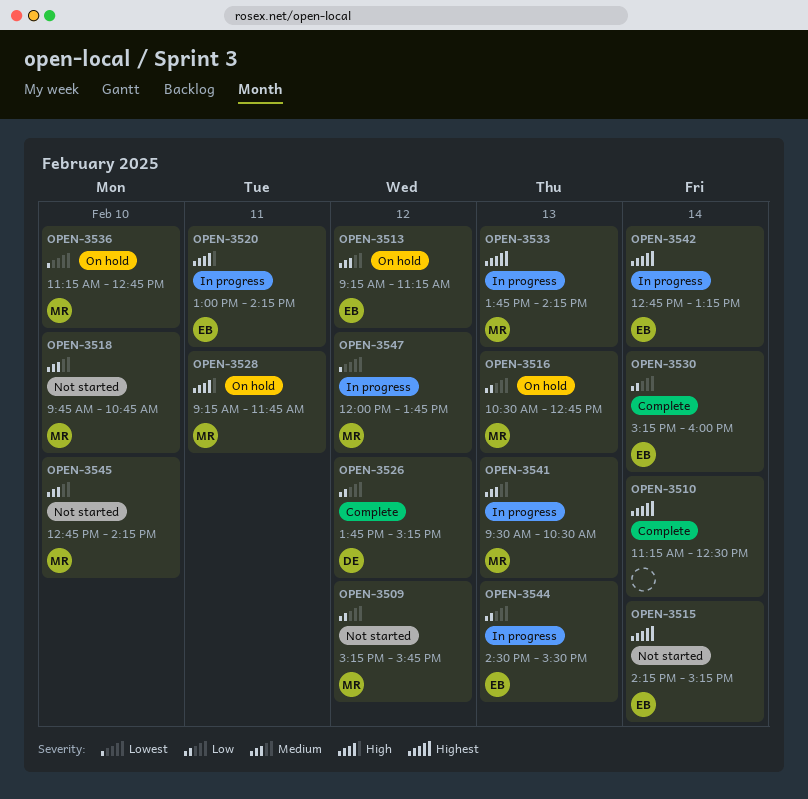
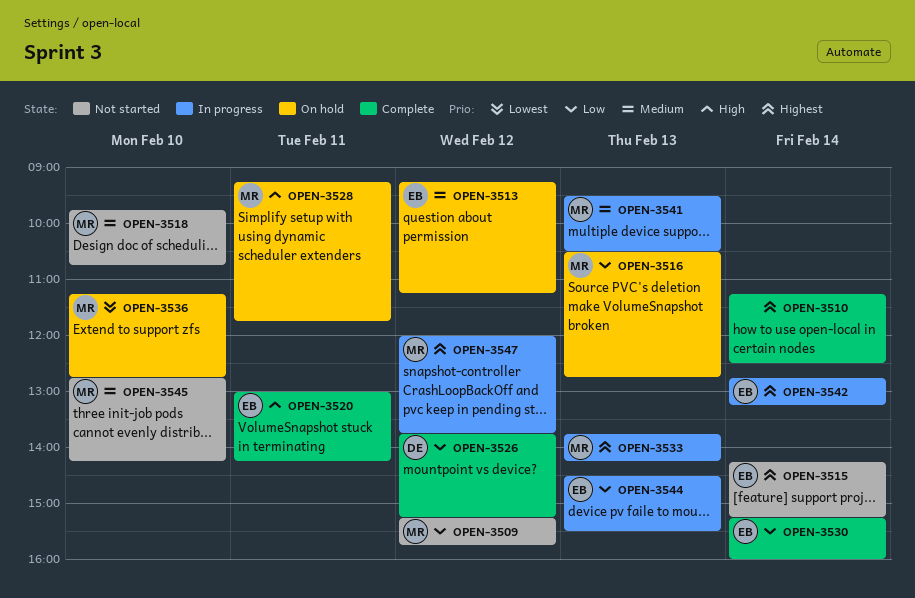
OPEN-3520, status: In progress -> Complete
OPEN-3547, priority: Lowest -> Highest

